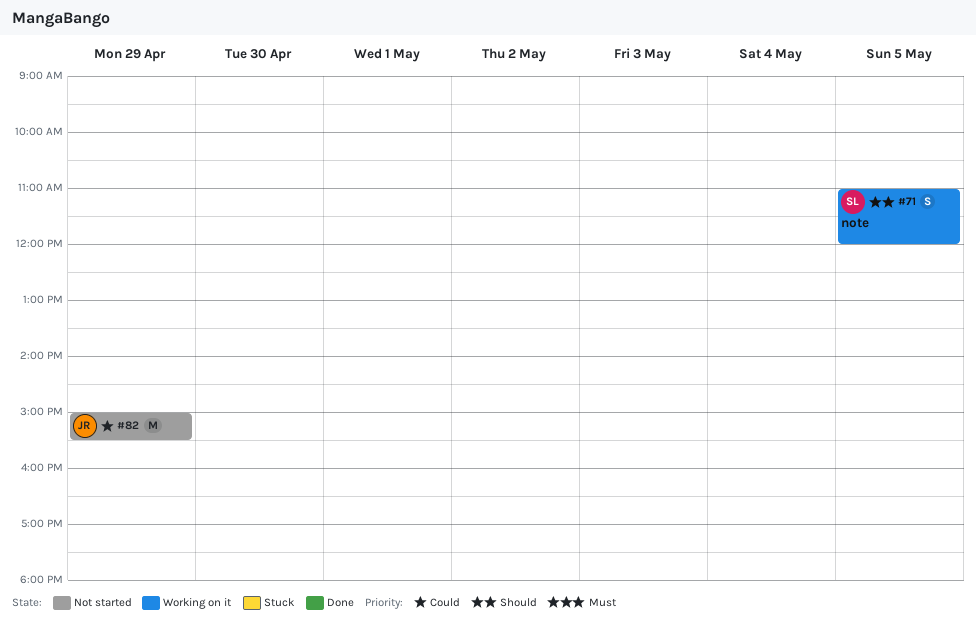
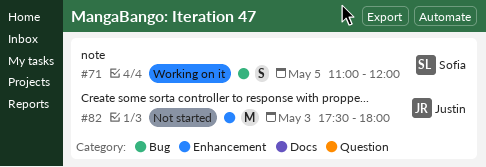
#82, day: Apr 29 -> May 3
#82, begins: 15:00 -> 17:30
#82, ends: 15:30 -> 18:00

